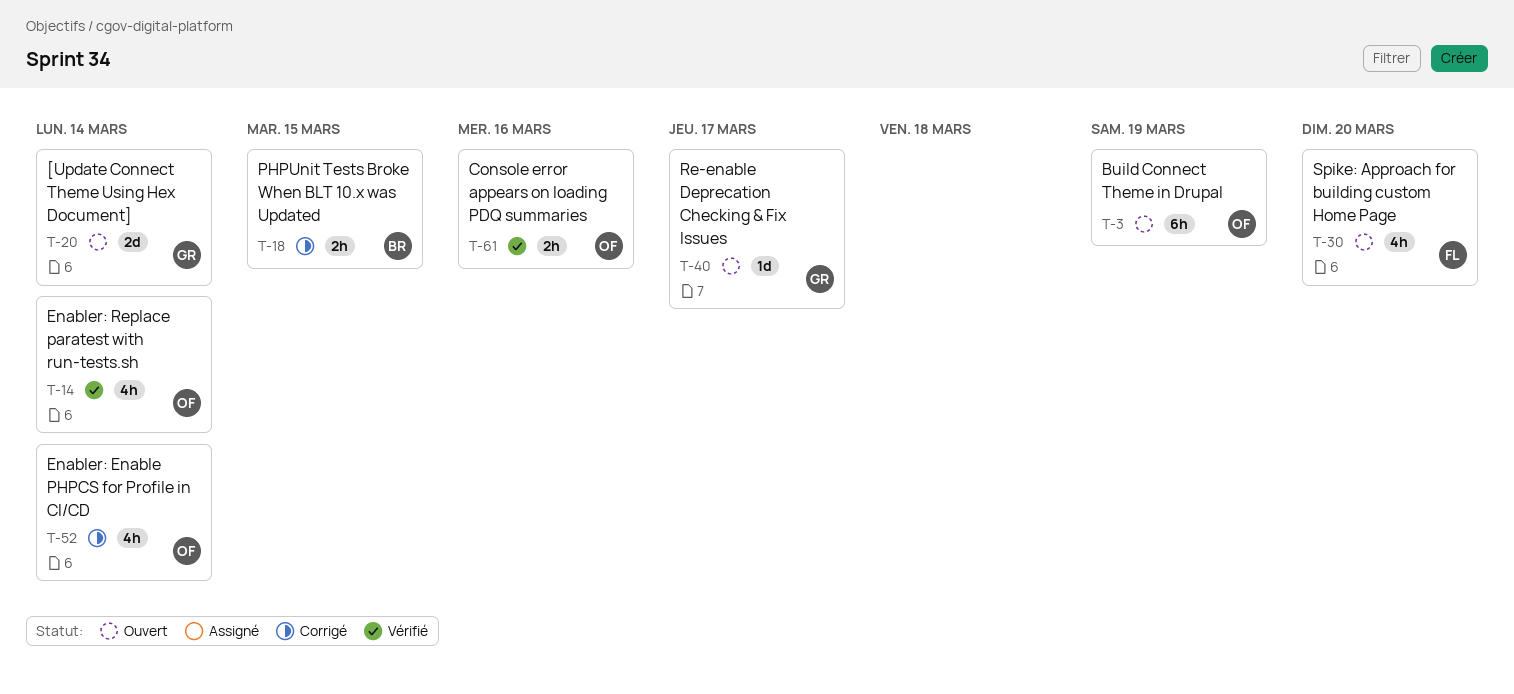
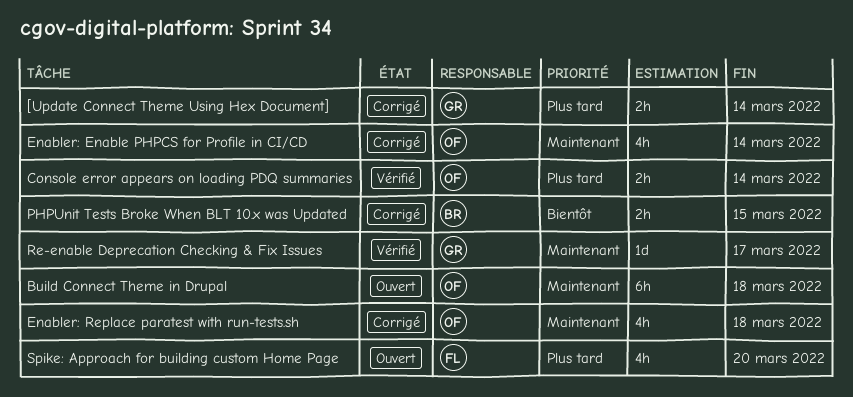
[Update Connect Theme Using Hex Document], status: Ouvert -> Corrigé
[Update Connect Theme Using Hex Document], estimate: 2d -> 2h
Build Connect Theme in Drupal, due: Mar 19 -> Mar 18
Console error appears on loading PDQ summaries, due: Mar 16 -> Mar 14
Enabler: Replace paratest with run-tests.sh, status: Vérifié -> Corrigé
Enabler: Replace paratest with run-tests.sh, due: Mar 14 -> Mar 18
Re-enable Deprecation Checking & Fix Issues, status: Ouvert -> Vérifié

